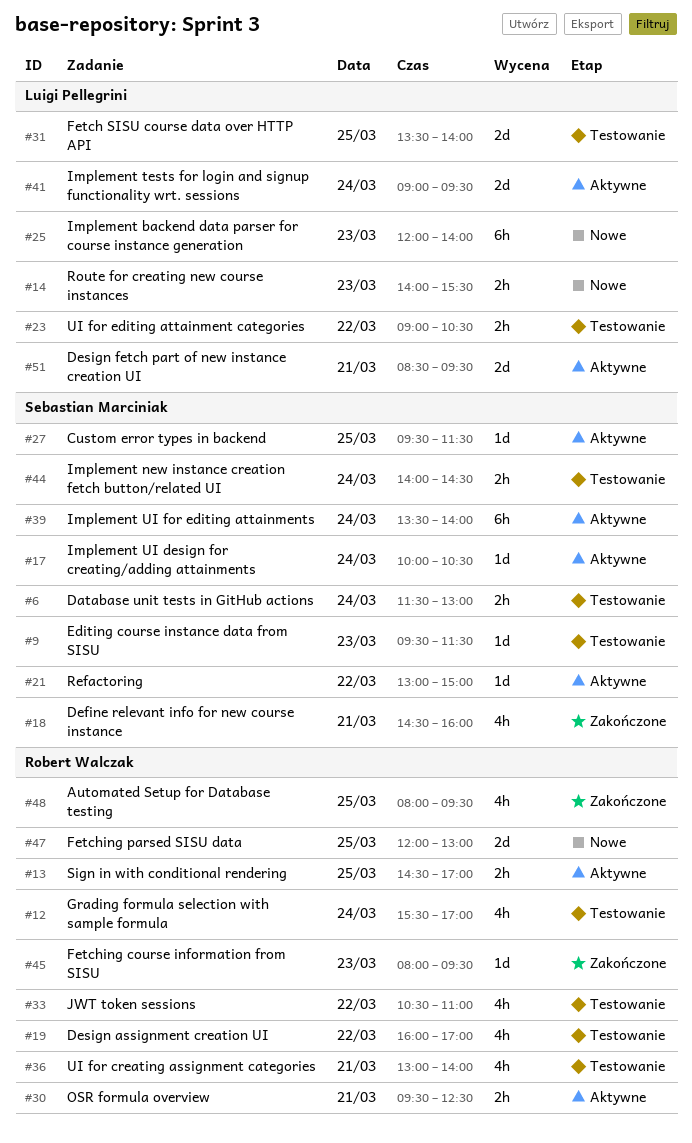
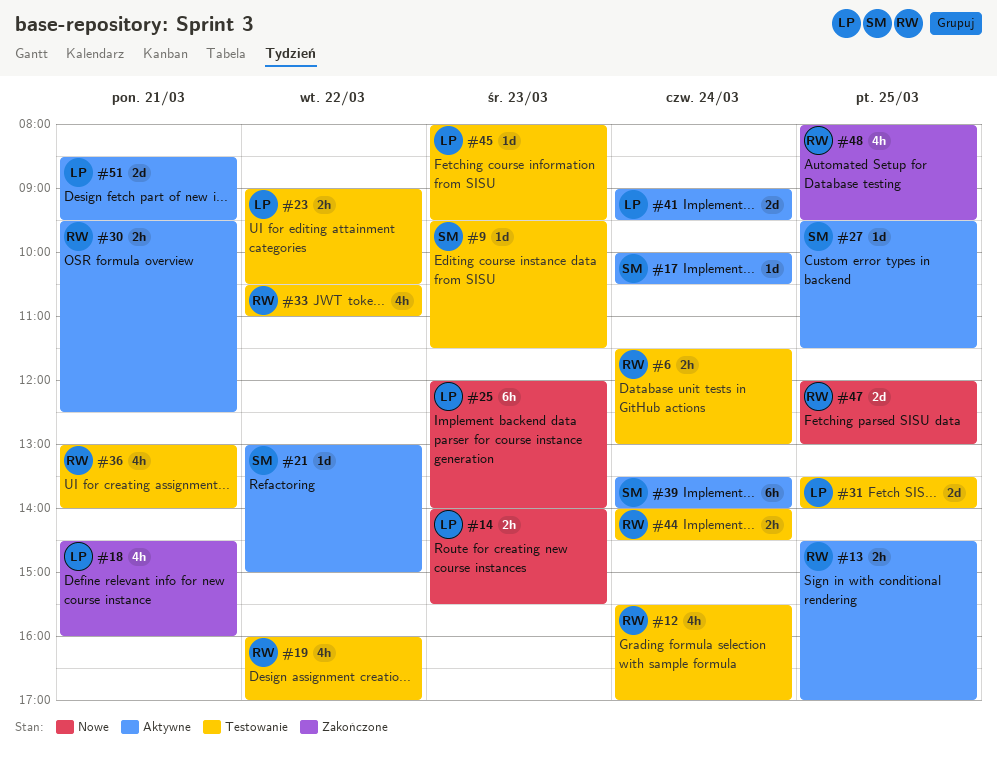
#6, owner: Sebastian Marciniak -> Robert Walczak
#18, owner: Sebastian Marciniak -> Luigi Pellegrini
#44, owner: Sebastian Marciniak -> Robert Walczak
#45, status: Zakończone -> Testowanie
#45, owner: Robert Walczak -> Luigi Pellegrini

